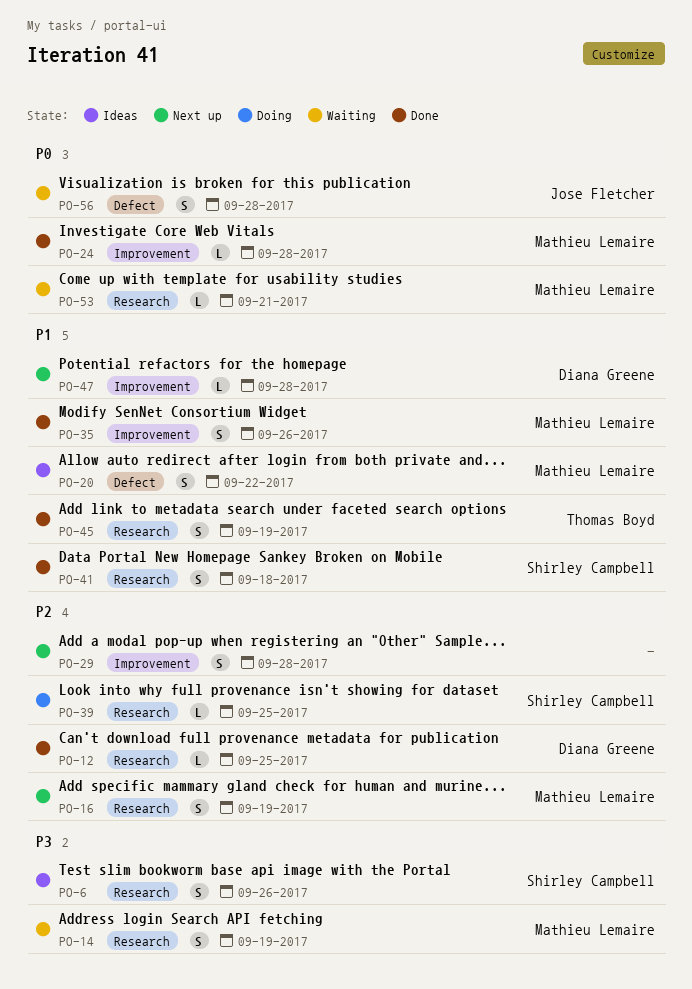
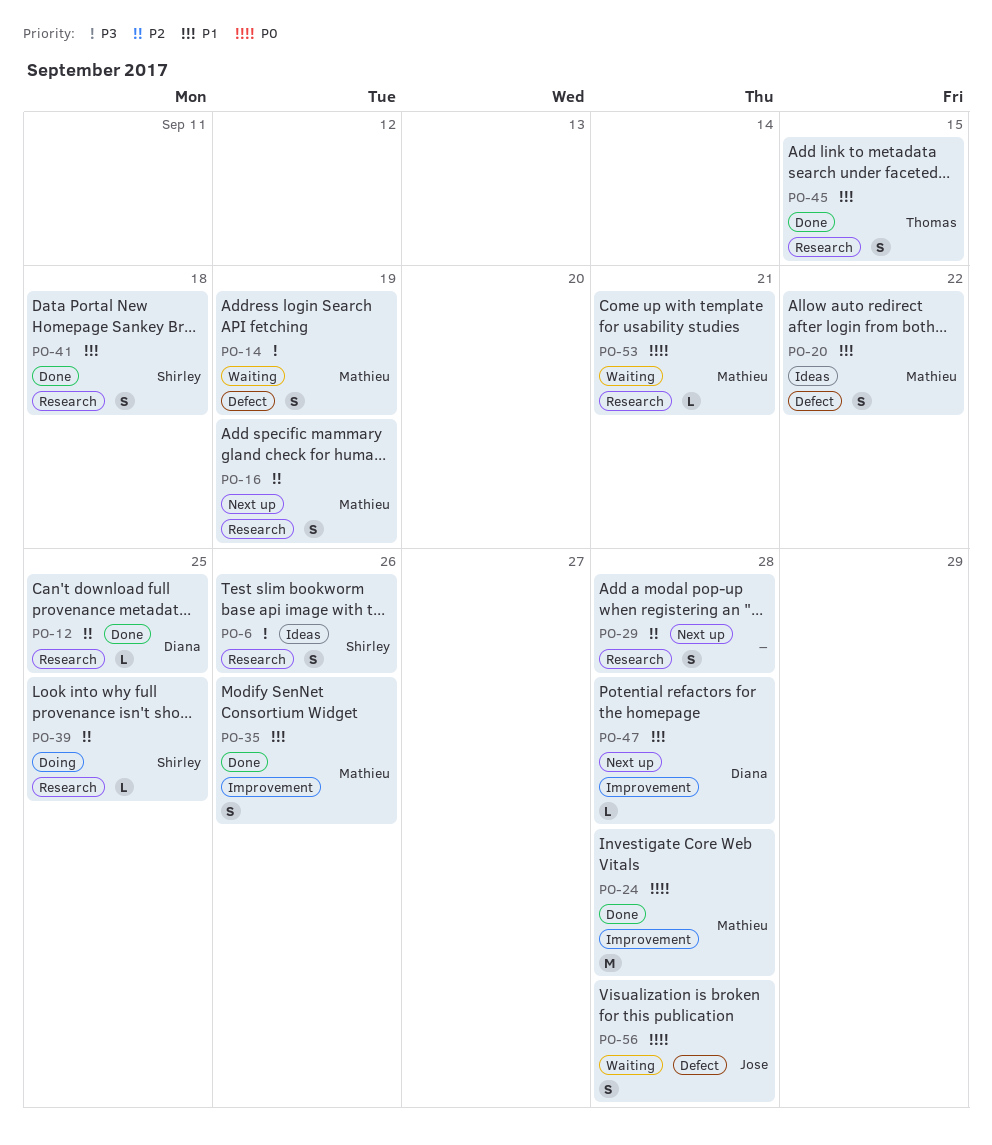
PO-14, label: Research -> Defect
PO-24, estimate: L -> M
PO-29, label: Improvement -> Research
PO-45, due: Sep 19 -> Sep 15

